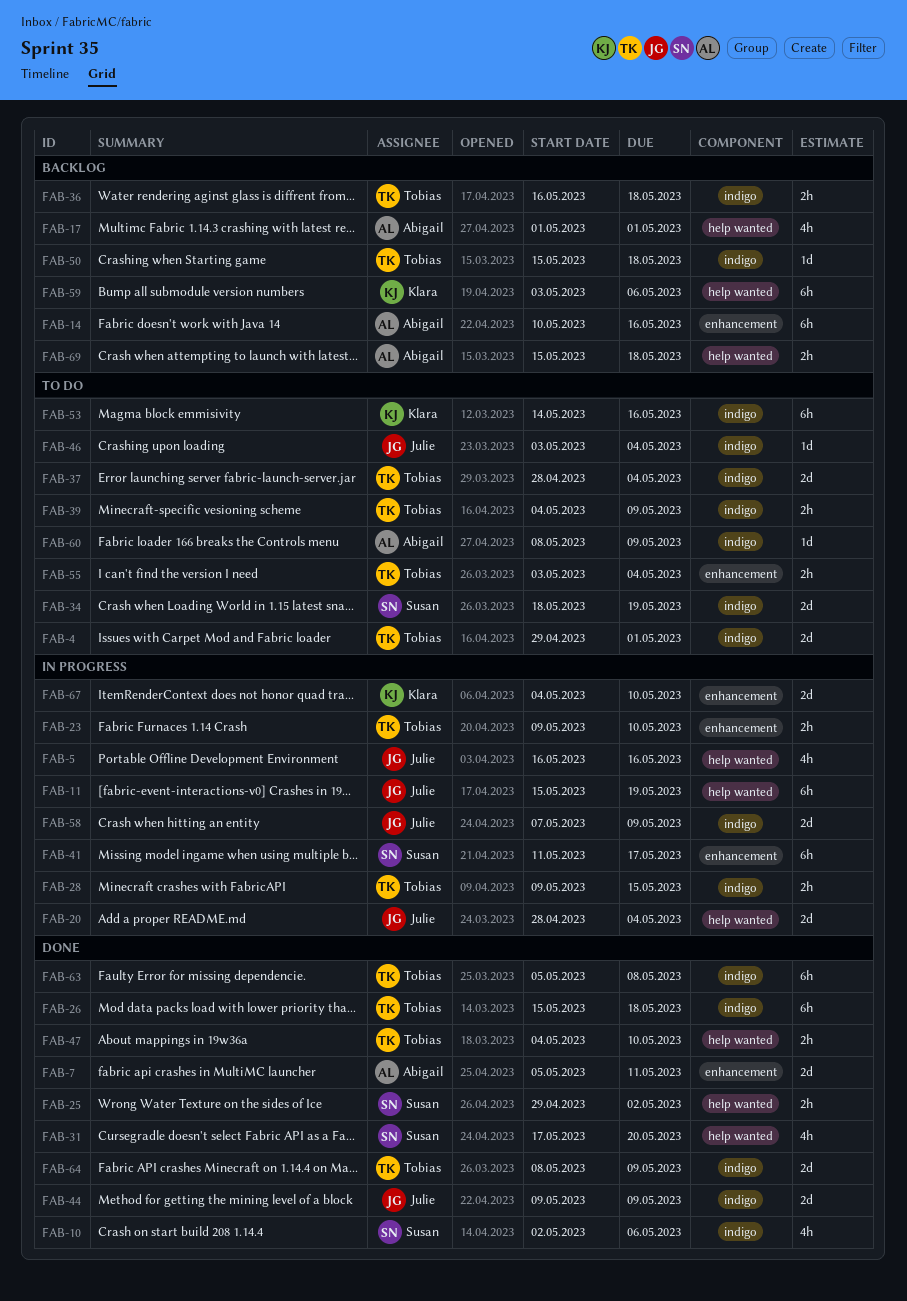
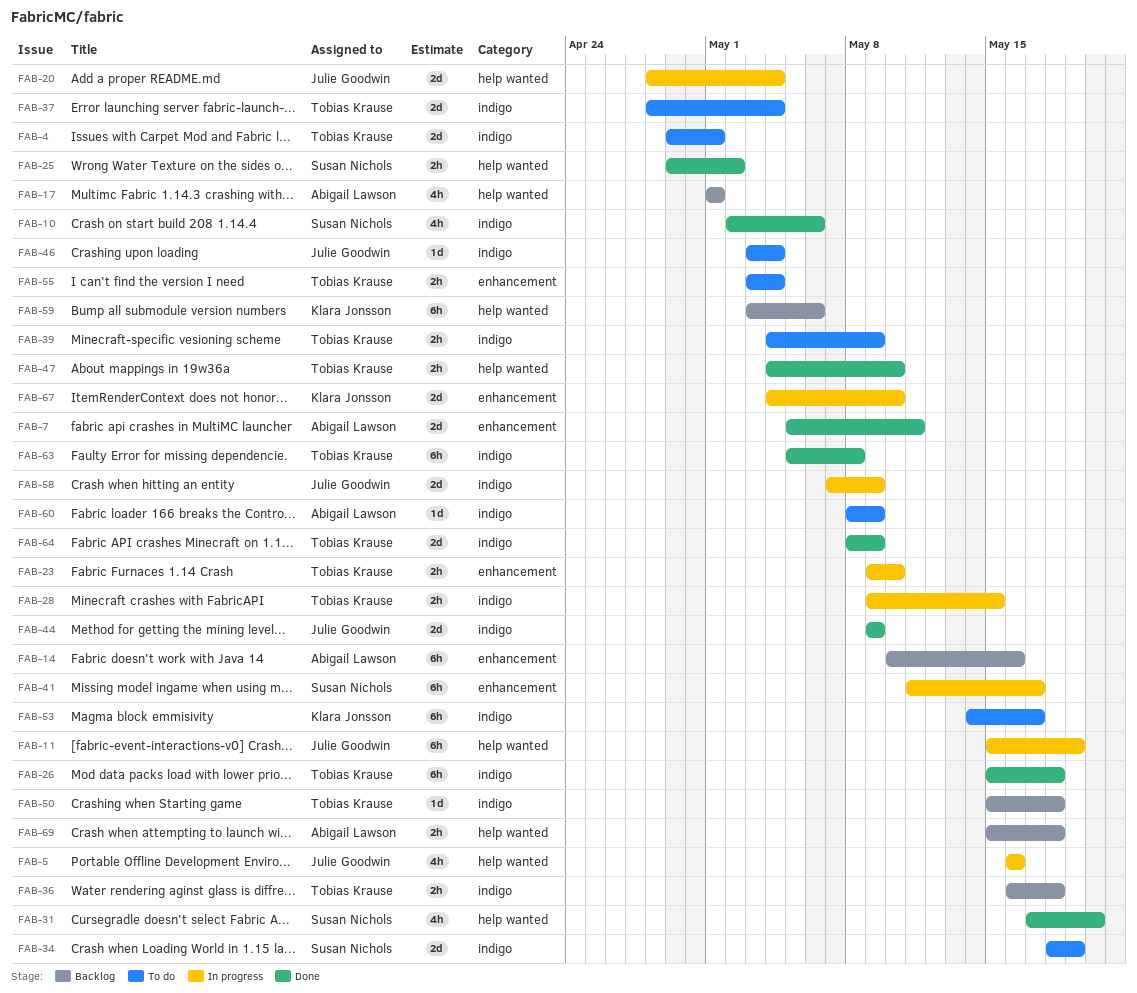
FAB-53, due: May 16 -> May 17

